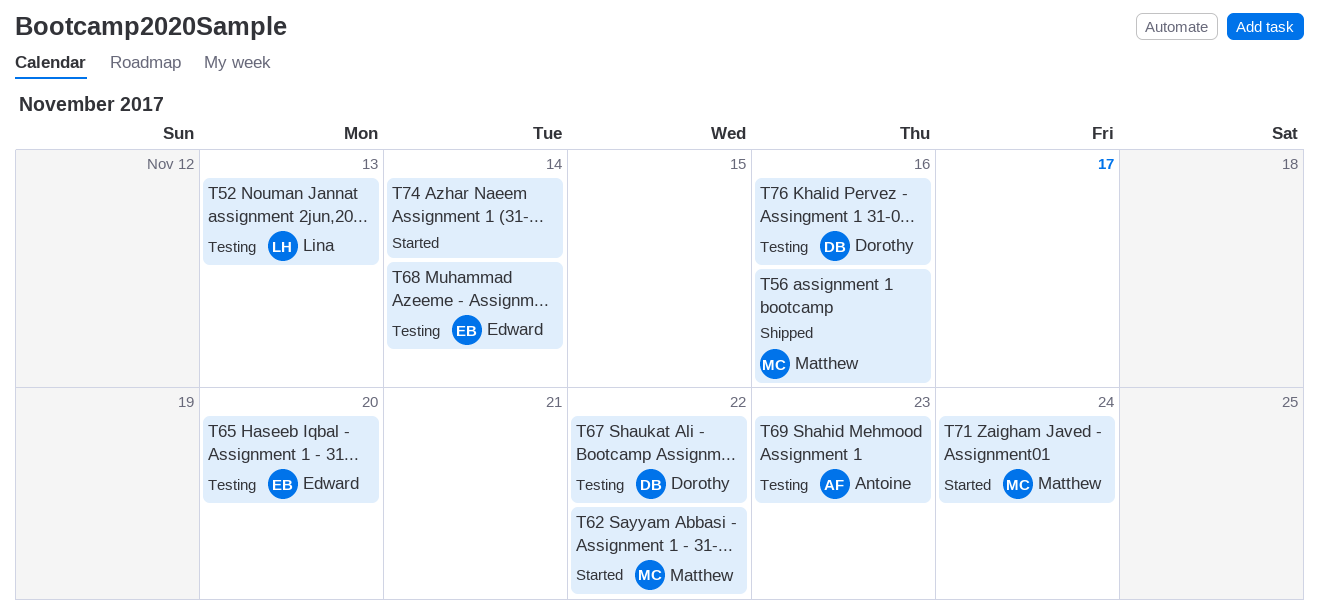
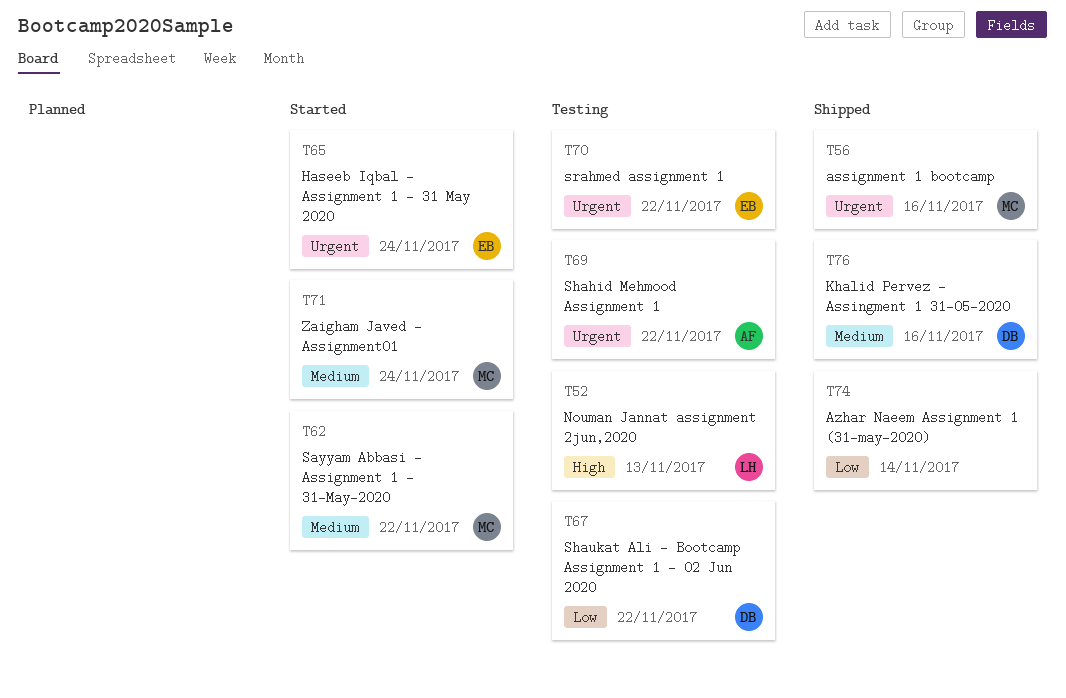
T65, status: Testing -> Started
T65, due: Nov 20 -> Nov 24
T68: present -> none
T69, due: Nov 23 -> Nov 22
T70: none -> present
T74, status: Started -> Shipped
T76, status: Testing -> Shipped

